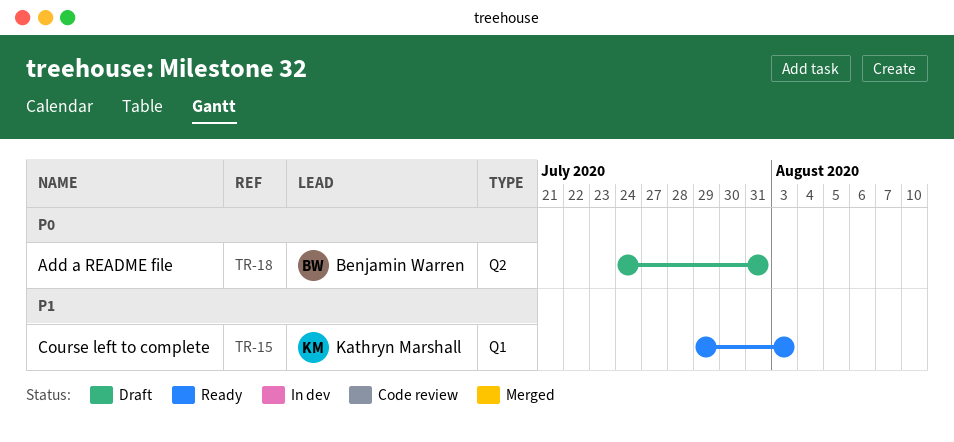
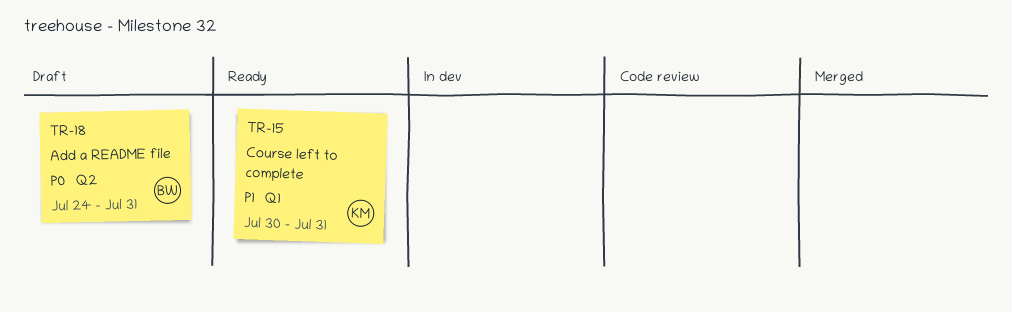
TR-15, start: Jul 29 -> Jul 30
TR-15, due: Aug 3 -> Jul 31

